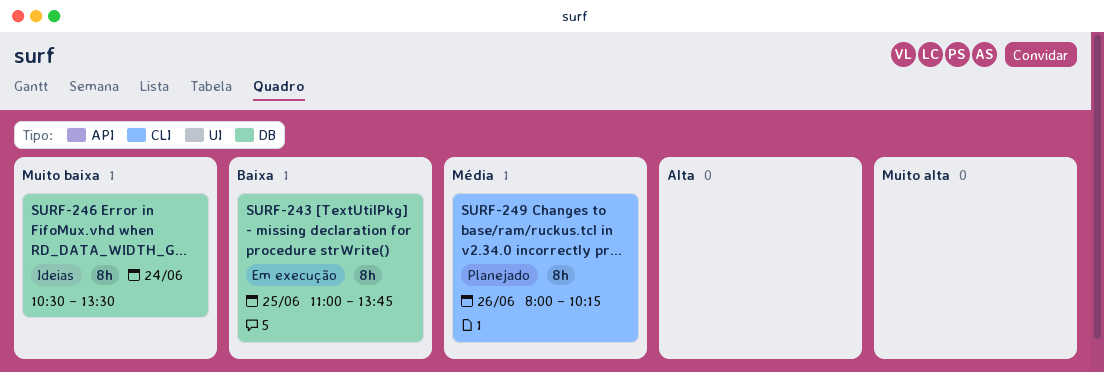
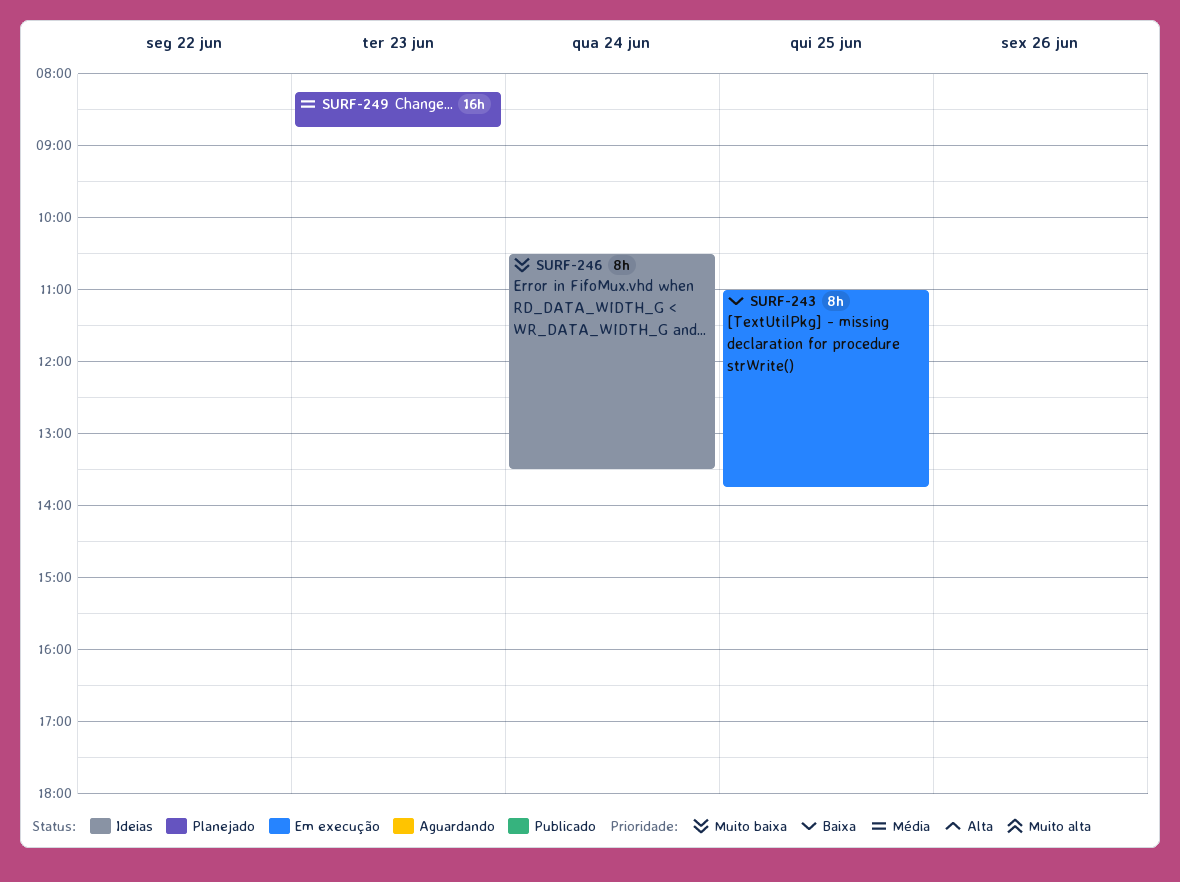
SURF-249, estimate: 8h -> 16h
SURF-249, day: Jun 26 -> Jun 23
SURF-249, begins: 08:00 -> 08:15
SURF-249, ends: 10:15 -> 08:45

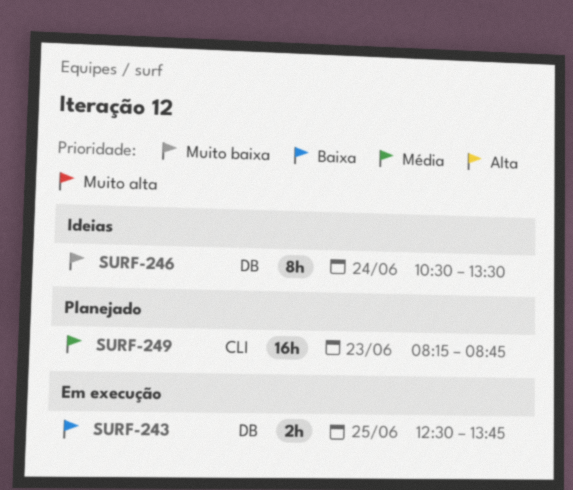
SURF-243, estimate: 8h -> 2h
SURF-243, begins: 11:00 -> 12:30

